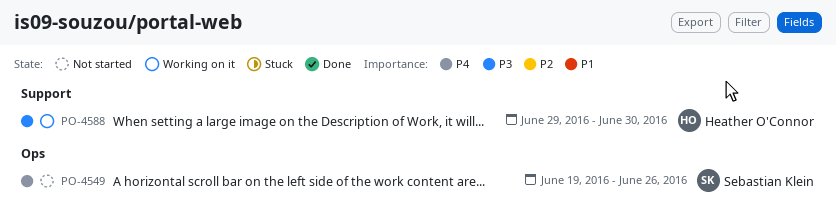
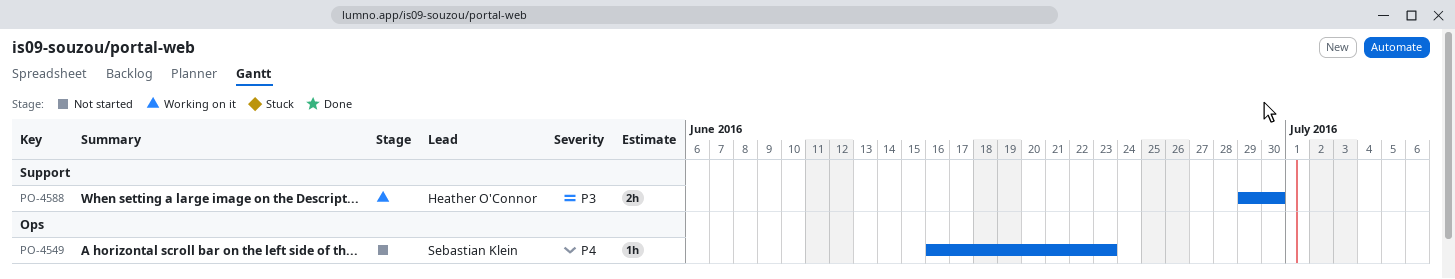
PO-4549, start: Jun 19 -> Jun 16
PO-4549, due: Jun 26 -> Jun 23

